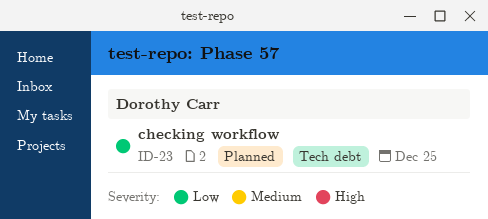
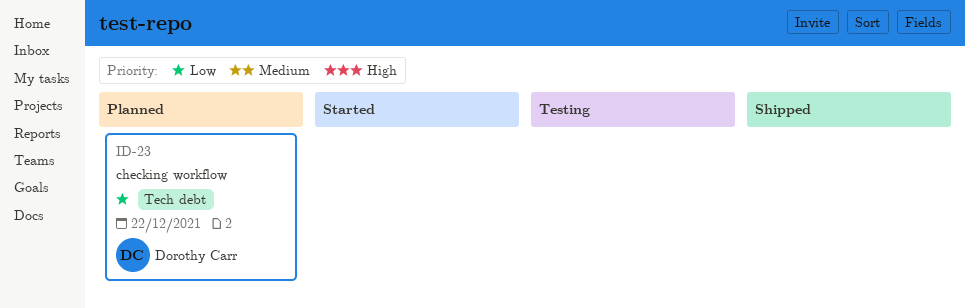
ID-23, due: Dec 25 -> Dec 22

